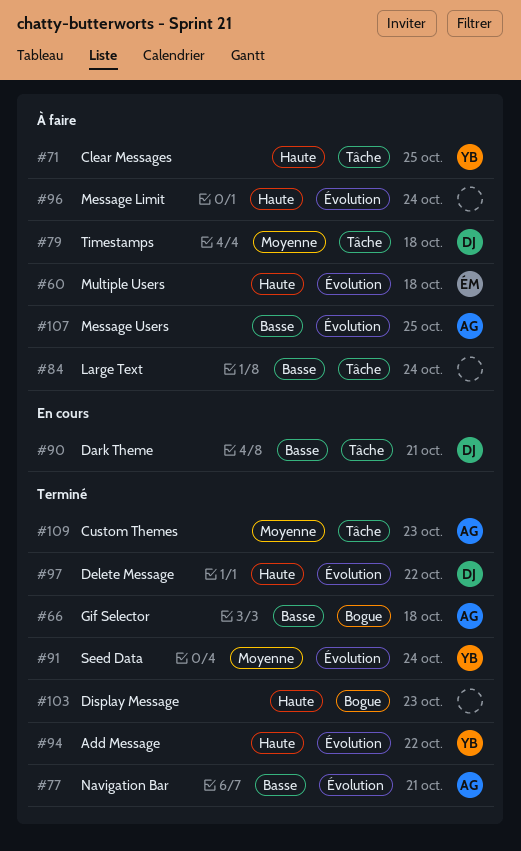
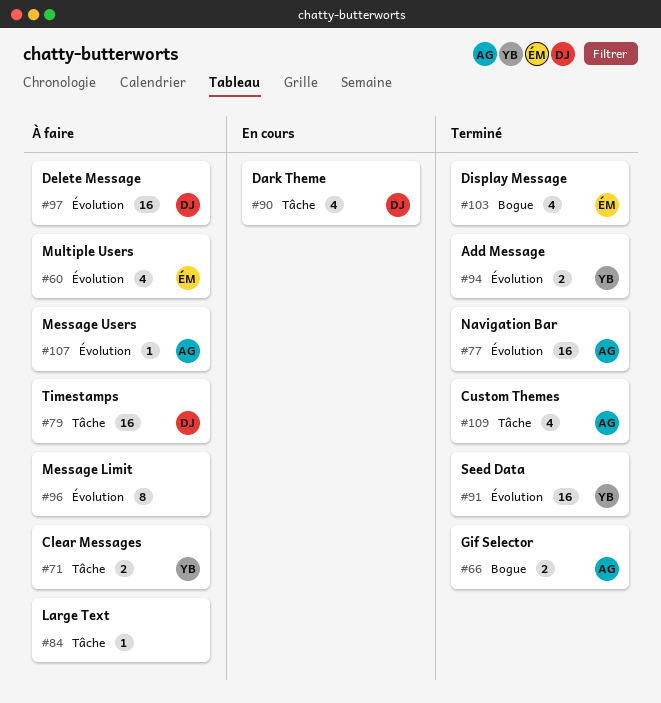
#97, status: Terminé -> À faire
#103, owner: none -> ÉM

